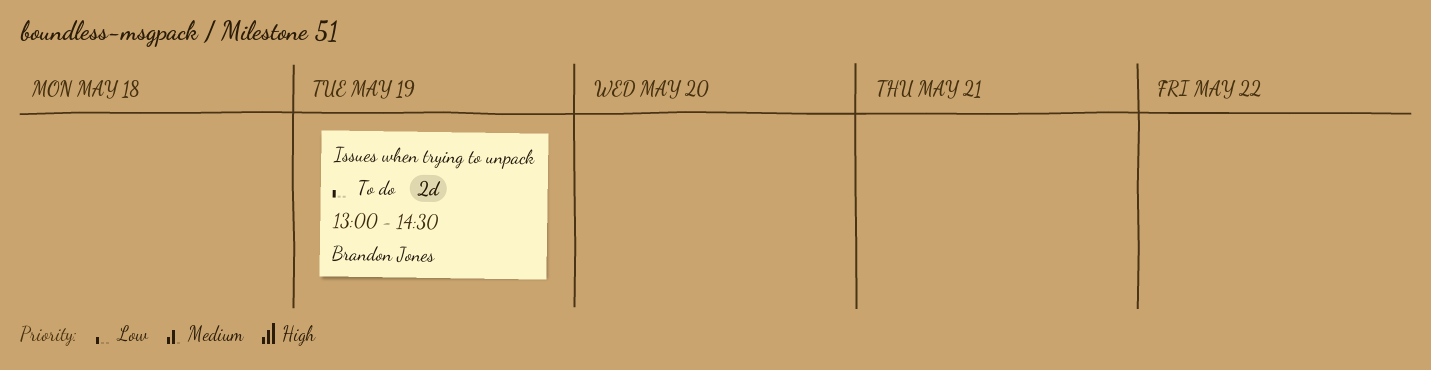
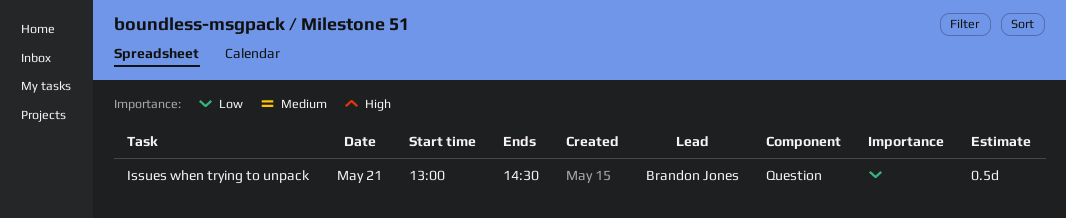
Issues when trying to unpack, estimate: 2d -> 0.5d
Issues when trying to unpack, day: May 19 -> May 21

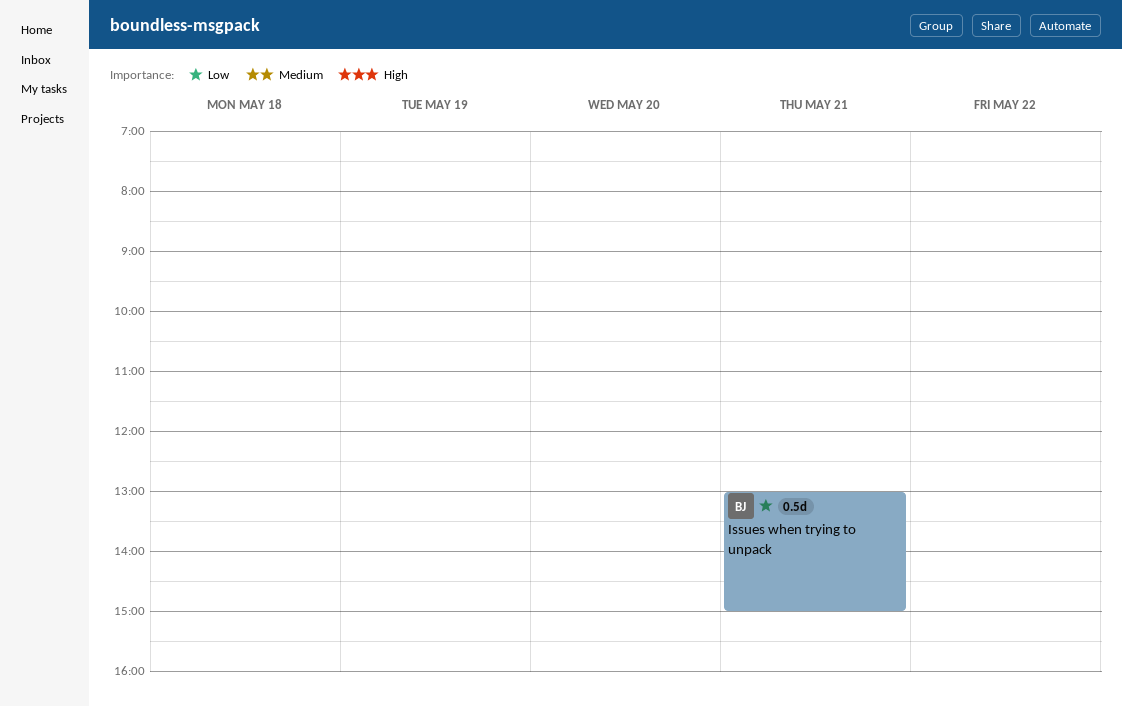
Issues when trying to unpack, ends: 14:30 -> 15:00

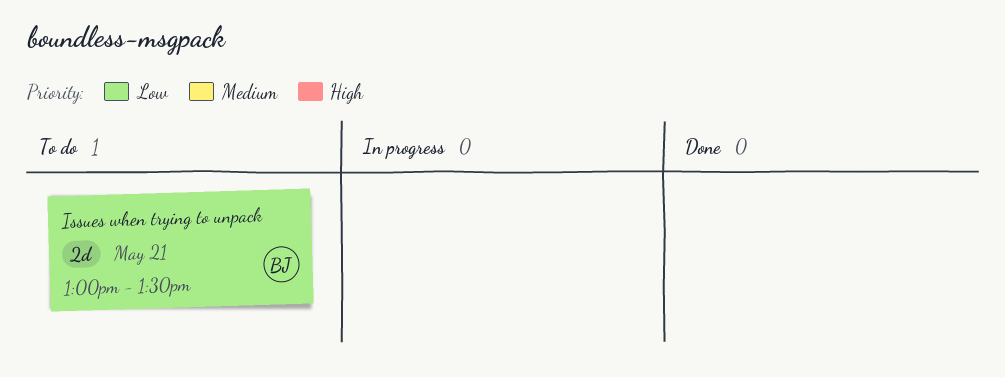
Issues when trying to unpack, estimate: 0.5d -> 2d
Issues when trying to unpack, ends: 15:00 -> 13:30

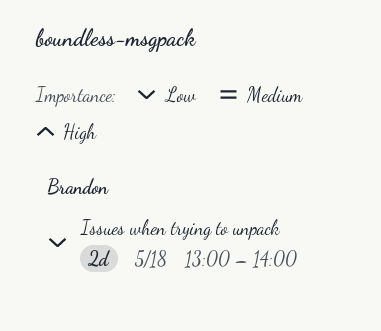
Issues when trying to unpack, day: May 21 -> May 18
Issues when trying to unpack, ends: 13:30 -> 14:00

